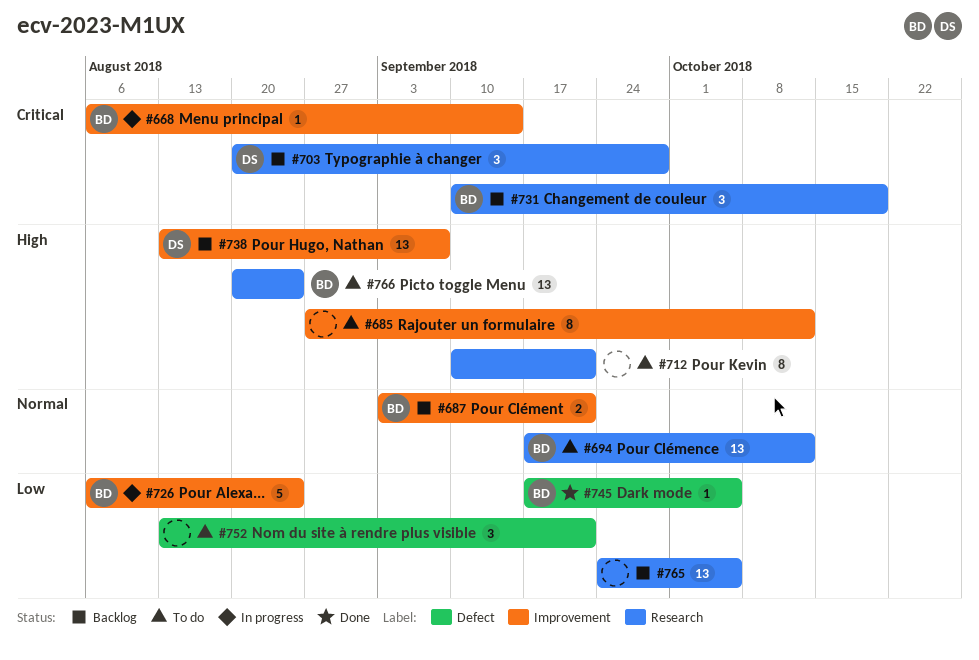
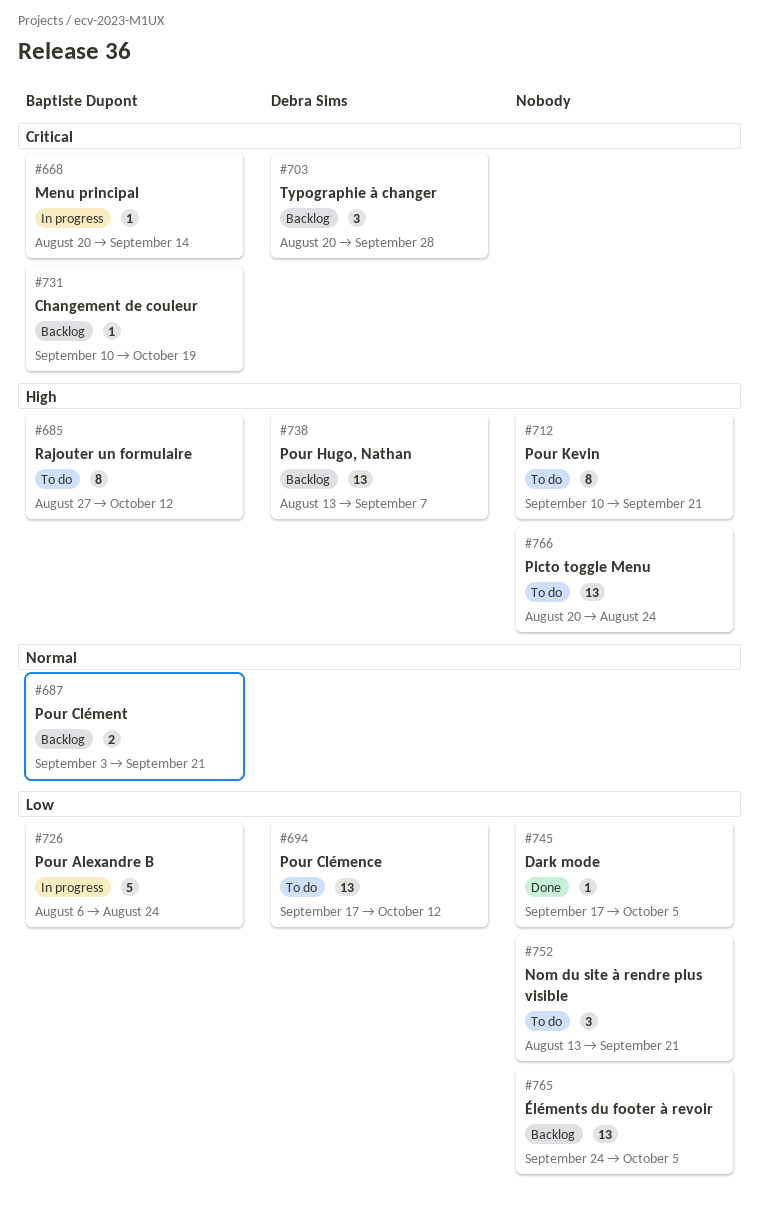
#668, start: Aug 6 -> Aug 20
#685, owner: none -> Baptiste Dupont
#694, owner: Baptiste Dupont -> Debra Sims
#694, priority: Normal -> Low
#731, estimate: 3 -> 1
#745, owner: Baptiste Dupont -> none
#766, owner: Baptiste Dupont -> none

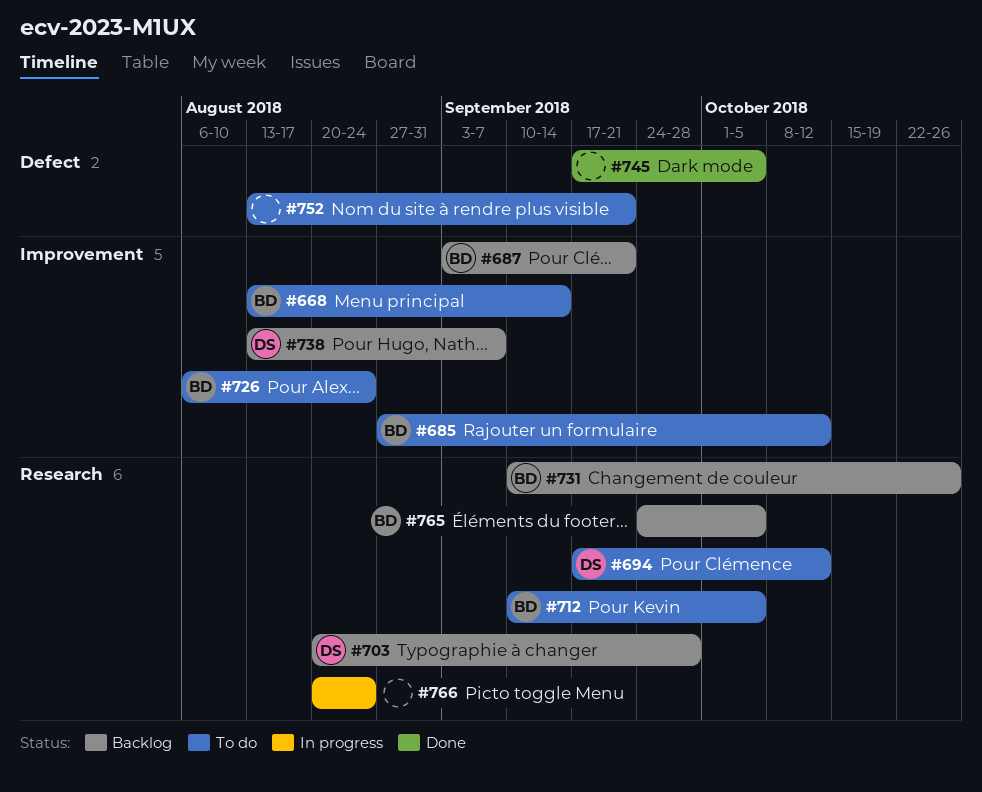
#668, status: In progress -> To do
#668, start: Aug 20 -> Aug 13
#712, owner: none -> Baptiste Dupont
#712, due: Sep 21 -> Oct 5
#726, status: In progress -> To do
#731, due: Oct 19 -> Oct 26
#765, owner: none -> Baptiste Dupont
#766, status: To do -> In progress

